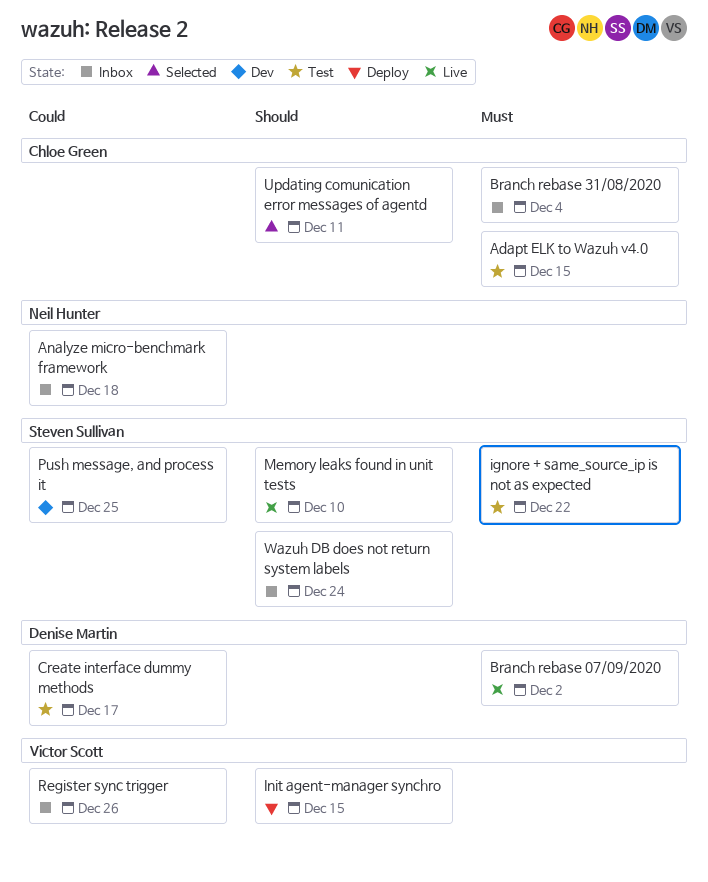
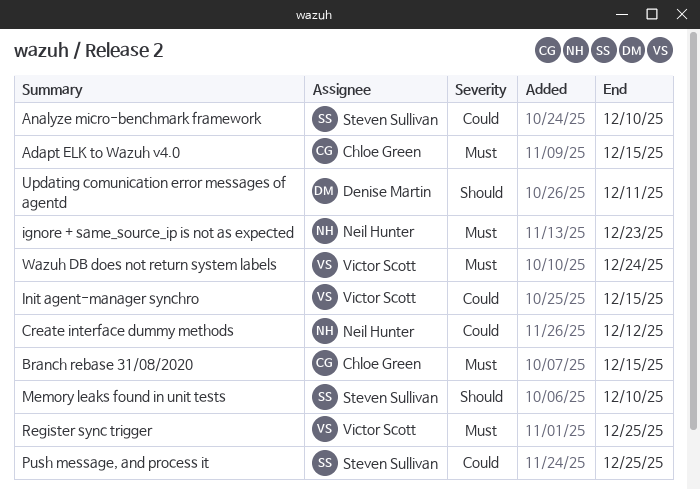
Analyze micro-benchmark framework, owner: Neil Hunter -> Steven Sullivan
Analyze micro-benchmark framework, due: Dec 18 -> Dec 10
Branch rebase 07/09/2020: present -> none
Branch rebase 31/08/2020, due: Dec 4 -> Dec 15
Create interface dummy methods, owner: Denise Martin -> Neil Hunter
Create interface dummy methods, due: Dec 17 -> Dec 12
ignore + same_source_ip is not as expected, owner: Steven Sullivan -> Neil Hunter
ignore + same_source_ip is not as expected, due: Dec 22 -> Dec 23
Init agent-manager synchro, priority: Should -> Could
Register sync trigger, priority: Could -> Must
Register sync trigger, due: Dec 26 -> Dec 25
Updating comunication error messages of agentd, owner: Chloe Green -> Denise Martin
Wazuh DB does not return system labels, owner: Steven Sullivan -> Victor Scott
Wazuh DB does not return system labels, priority: Should -> Must

